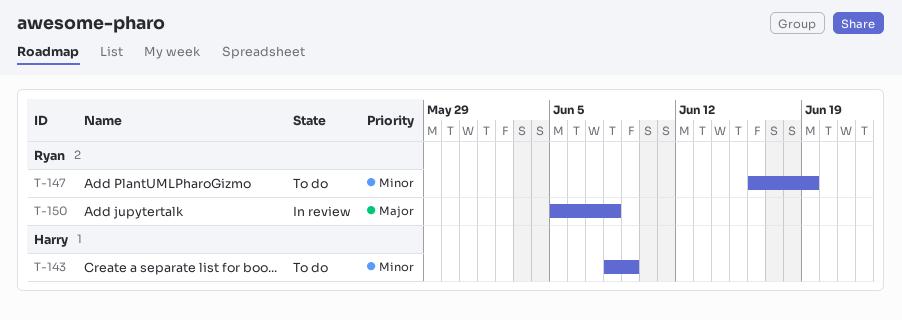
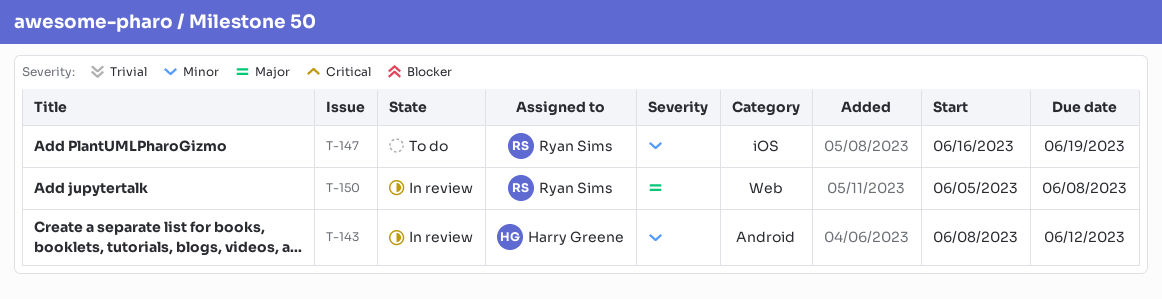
T-143, status: To do -> In review
T-143, due: Jun 9 -> Jun 12

